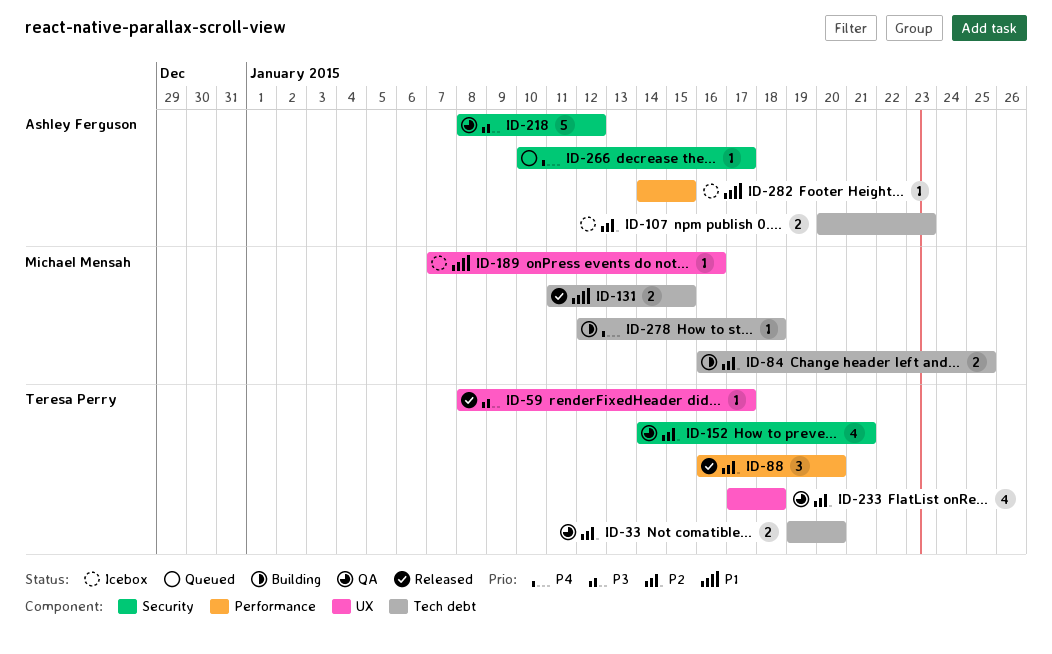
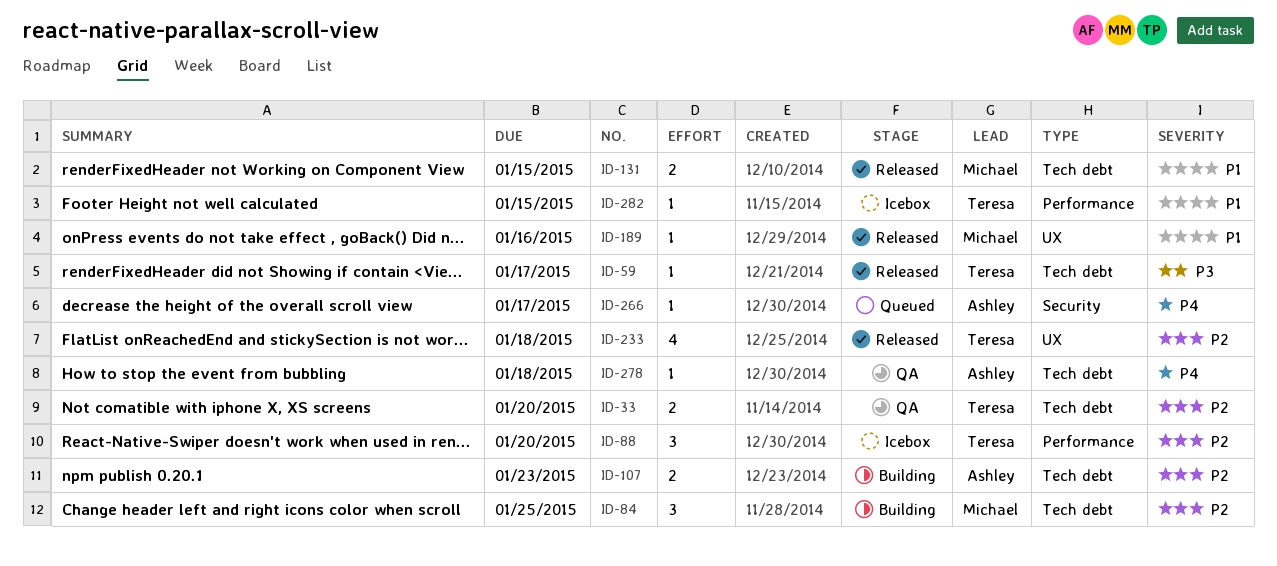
ID-59, label: UX -> Tech debt
ID-84, estimate: 2 -> 3
ID-88, status: Released -> Icebox
ID-107, status: Icebox -> Building
ID-152: present -> none
ID-189, status: Icebox -> Released
ID-218: present -> none
ID-233, status: QA -> Released
ID-278, status: Building -> QA
ID-278, owner: Michael Mensah -> Ashley Ferguson
ID-282, owner: Ashley Ferguson -> Teresa Perry

